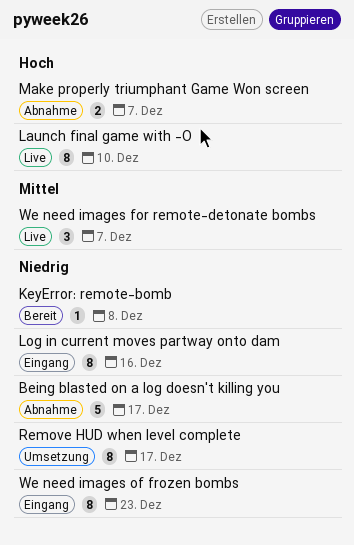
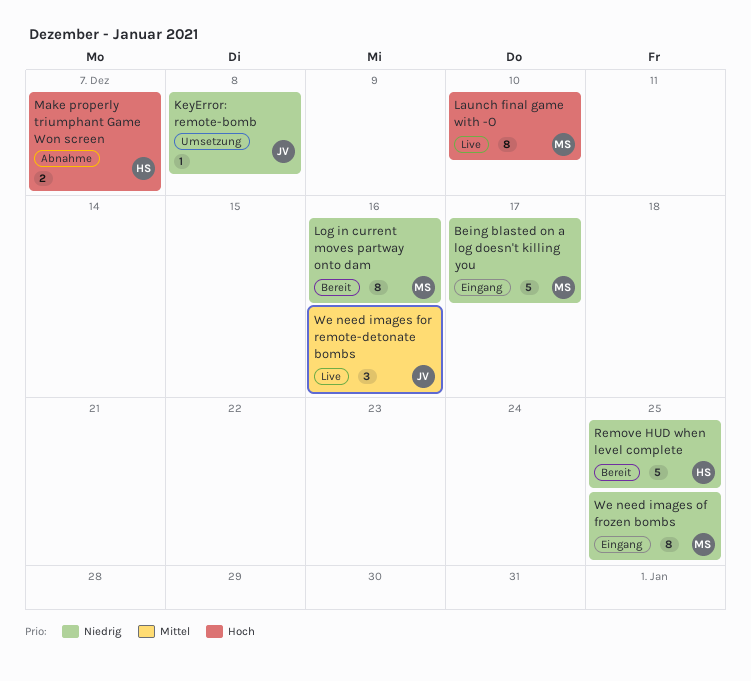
Being blasted on a log doesn't killing you, status: Abnahme -> Eingang
KeyError: remote-bomb, status: Bereit -> Umsetzung
Log in current moves partway onto dam, status: Eingang -> Bereit
Remove HUD when level complete, status: Umsetzung -> Bereit
Remove HUD when level complete, estimate: 8 -> 5
Remove HUD when level complete, due: Dec 17 -> Dec 25
We need images for remote-detonate bombs, due: Dec 7 -> Dec 16
We need images of frozen bombs, due: Dec 23 -> Dec 25

